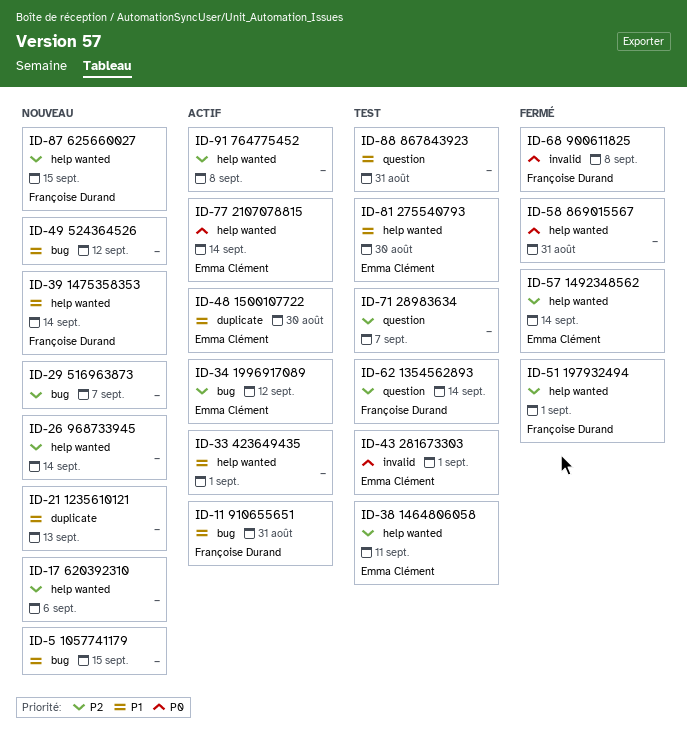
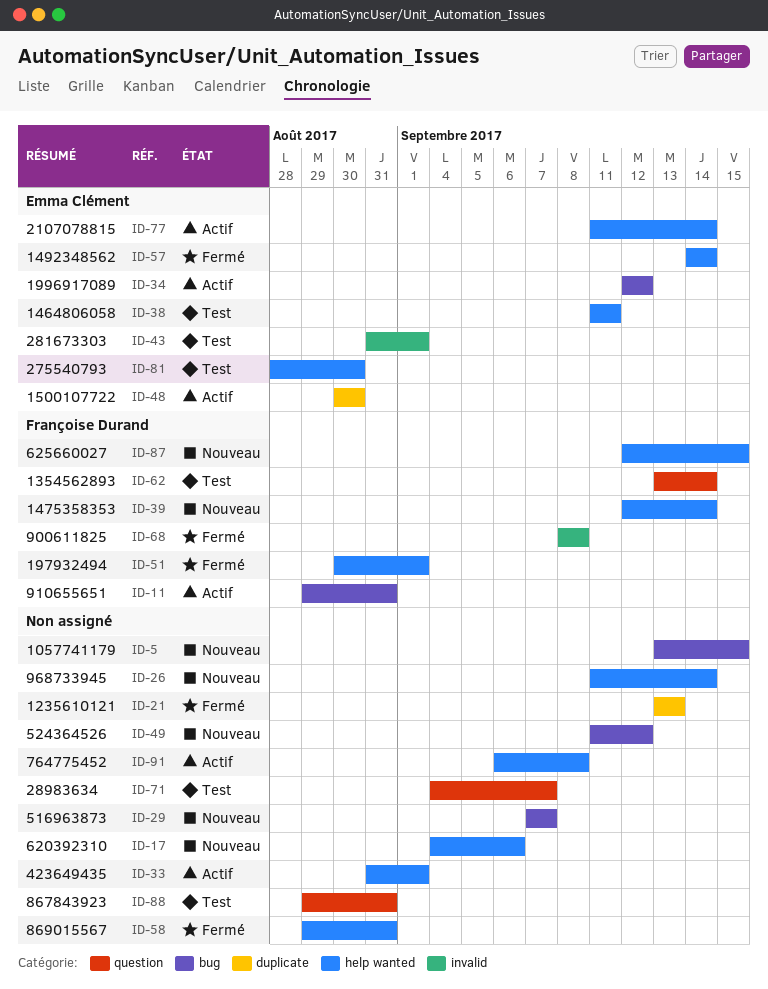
ID-21, status: Nouveau -> Fermé

